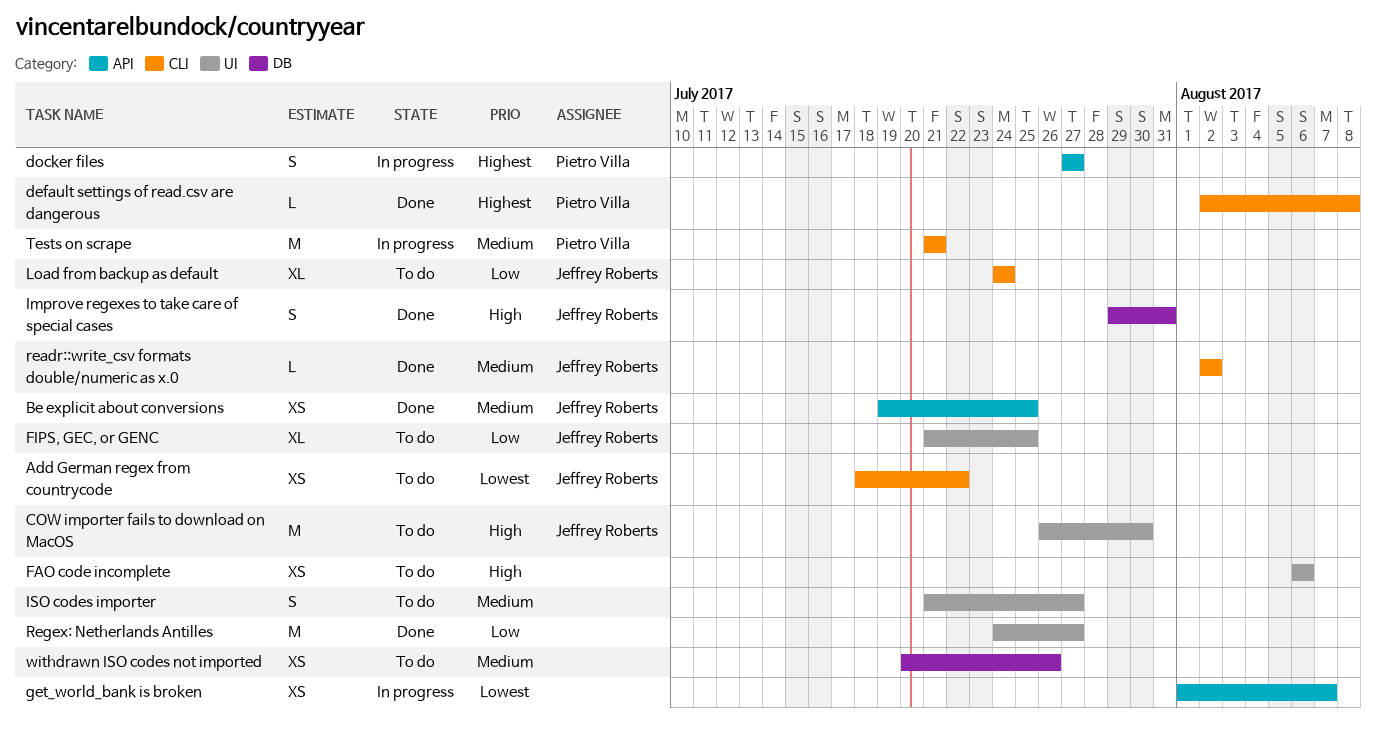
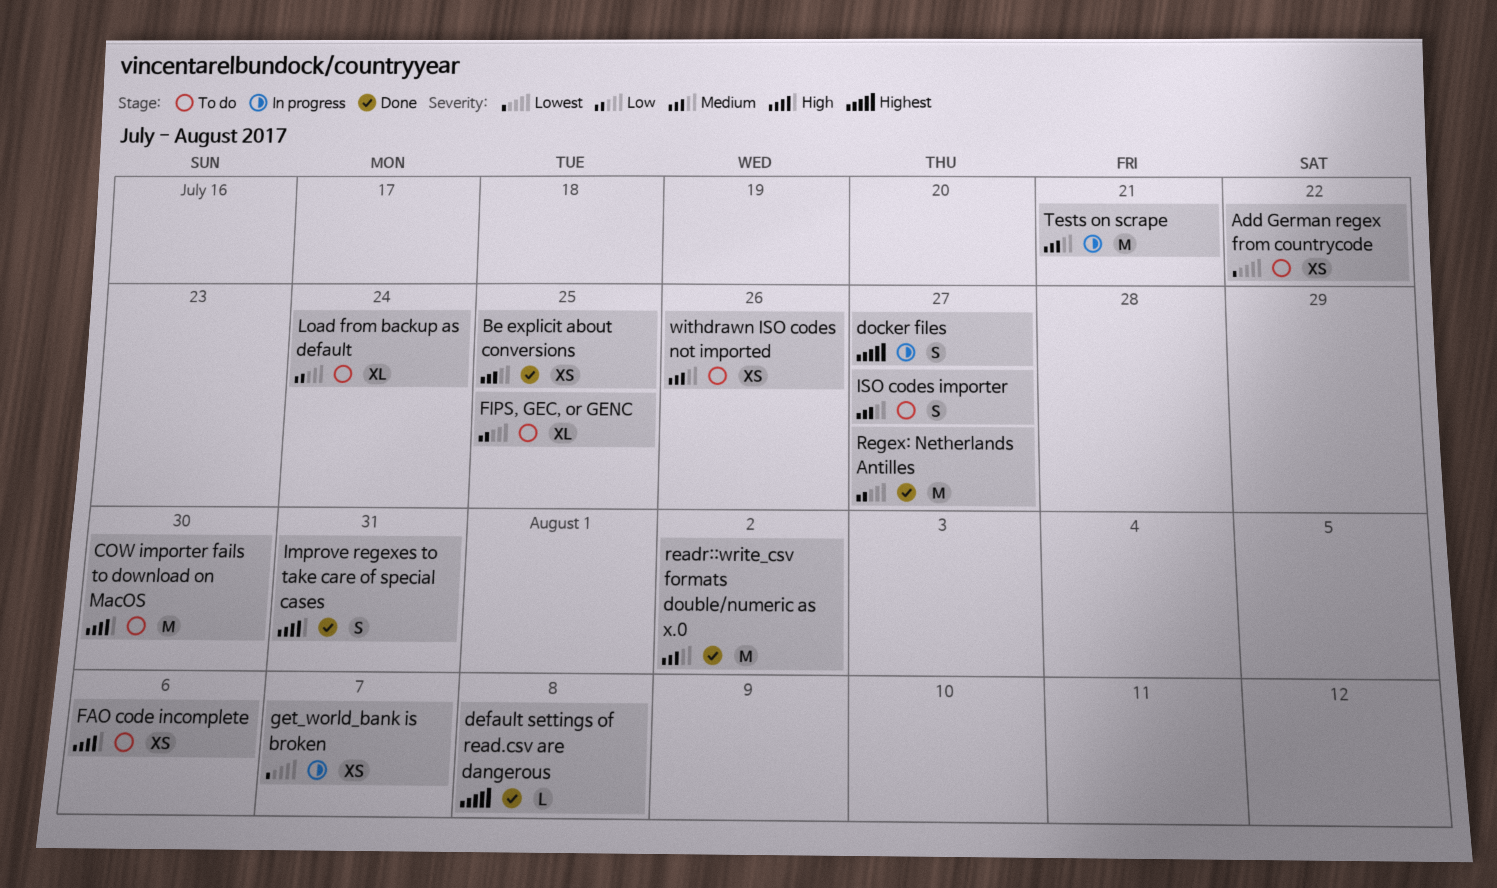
readr::write_csv formats double/numeric as x.0, estimate: L -> M

